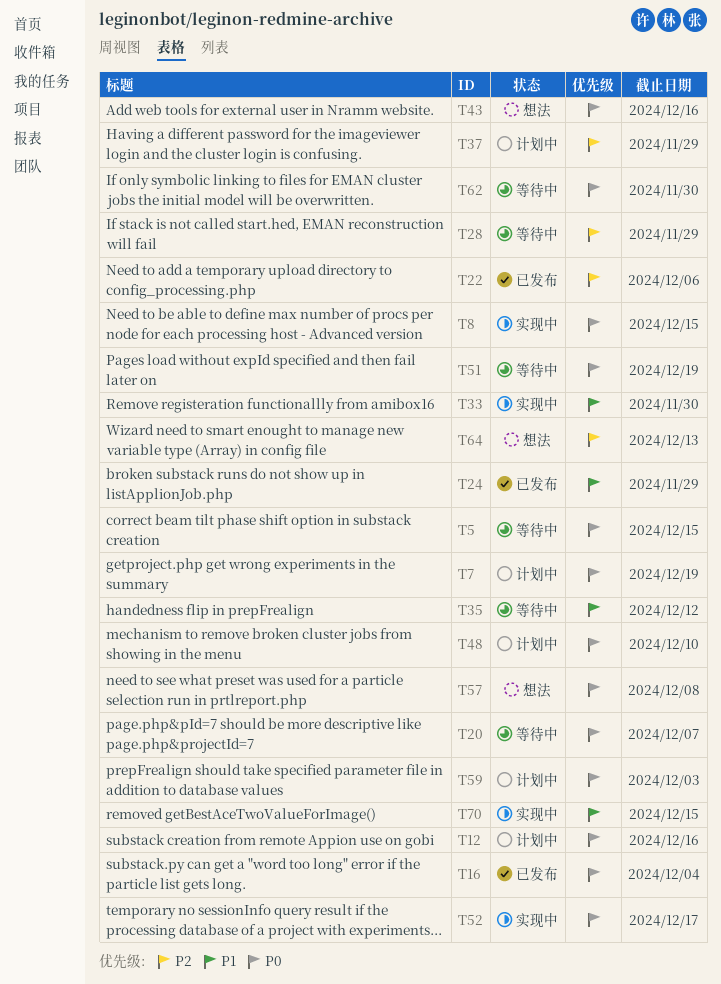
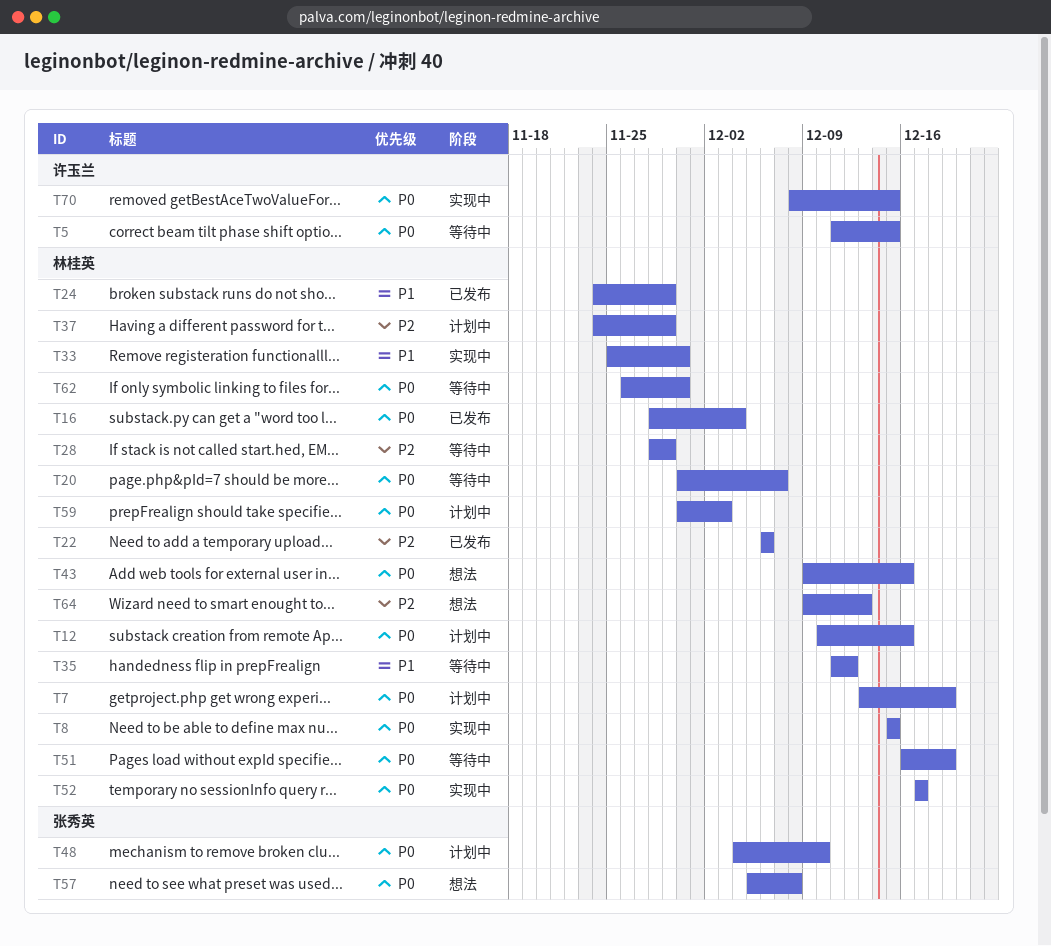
T70, priority: P1 -> P0

